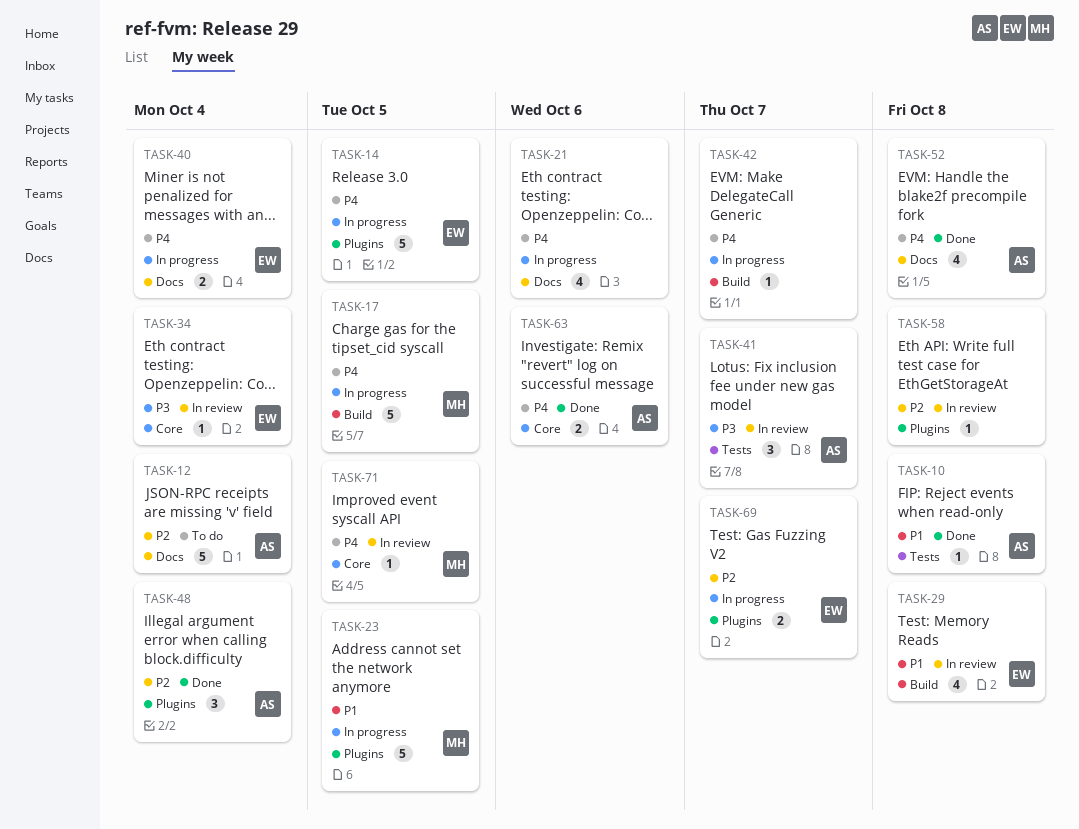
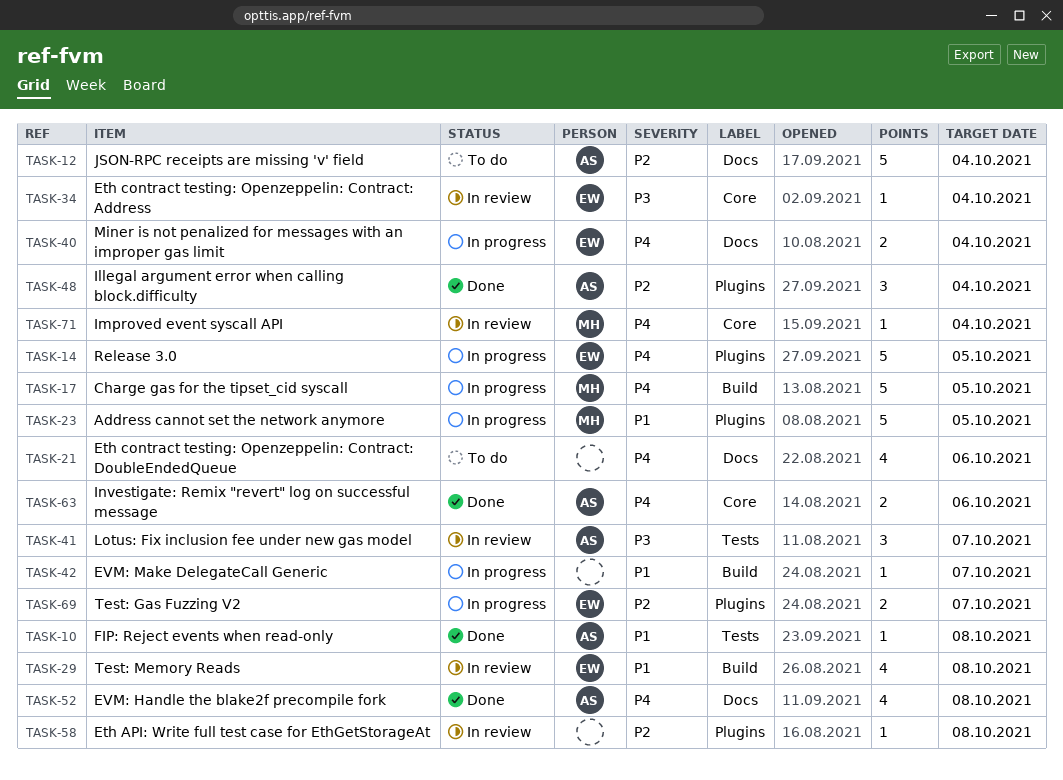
TASK-21, status: In progress -> To do
TASK-42, priority: P4 -> P1
TASK-71, due: Oct 5 -> Oct 4

